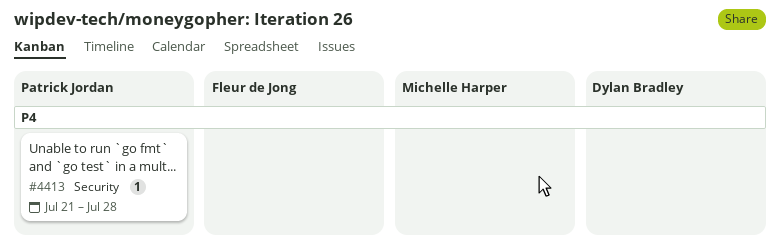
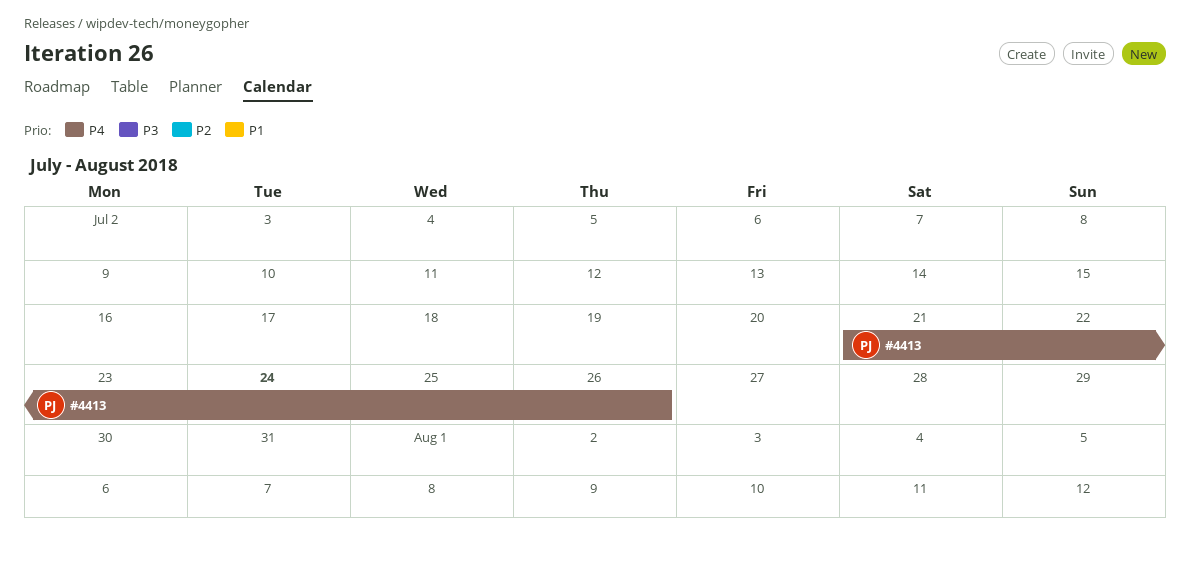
#4413, due: Jul 28 -> Jul 26

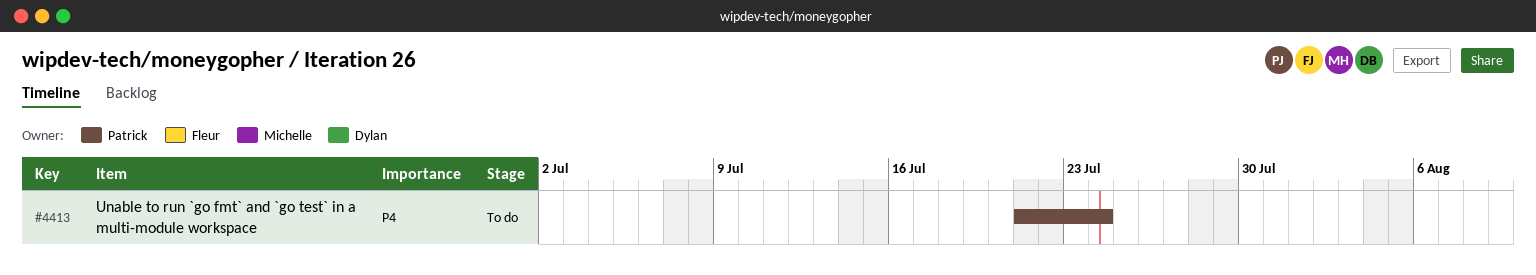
#4413, due: Jul 26 -> Jul 24

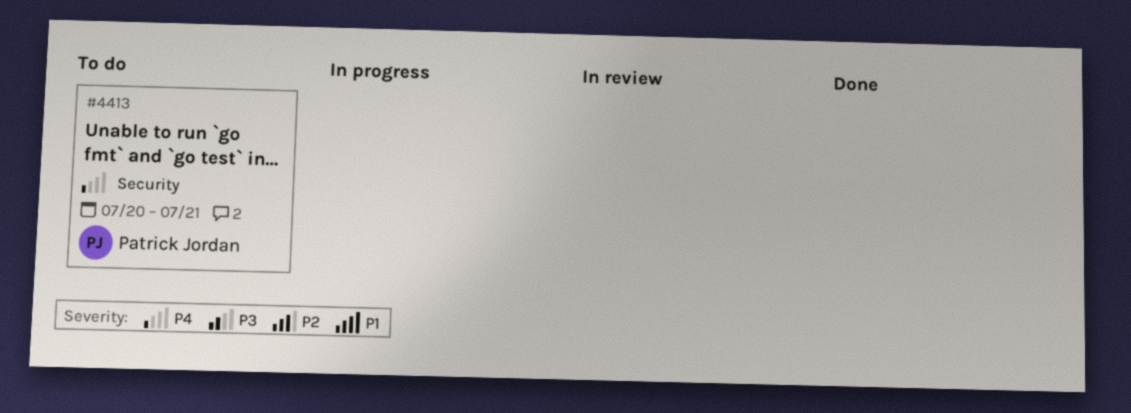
#4413, start: Jul 21 -> Jul 20
#4413, due: Jul 24 -> Jul 21

